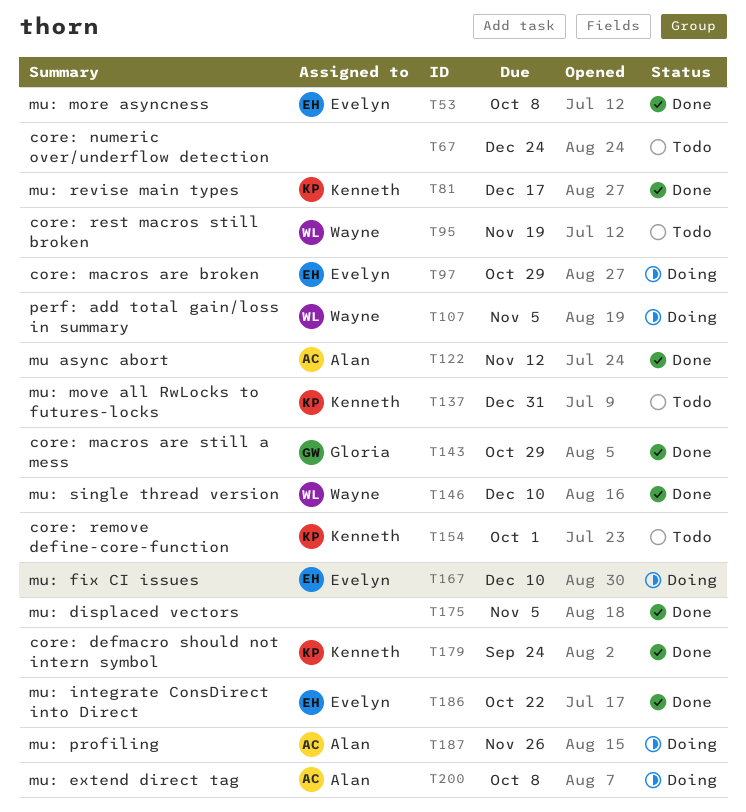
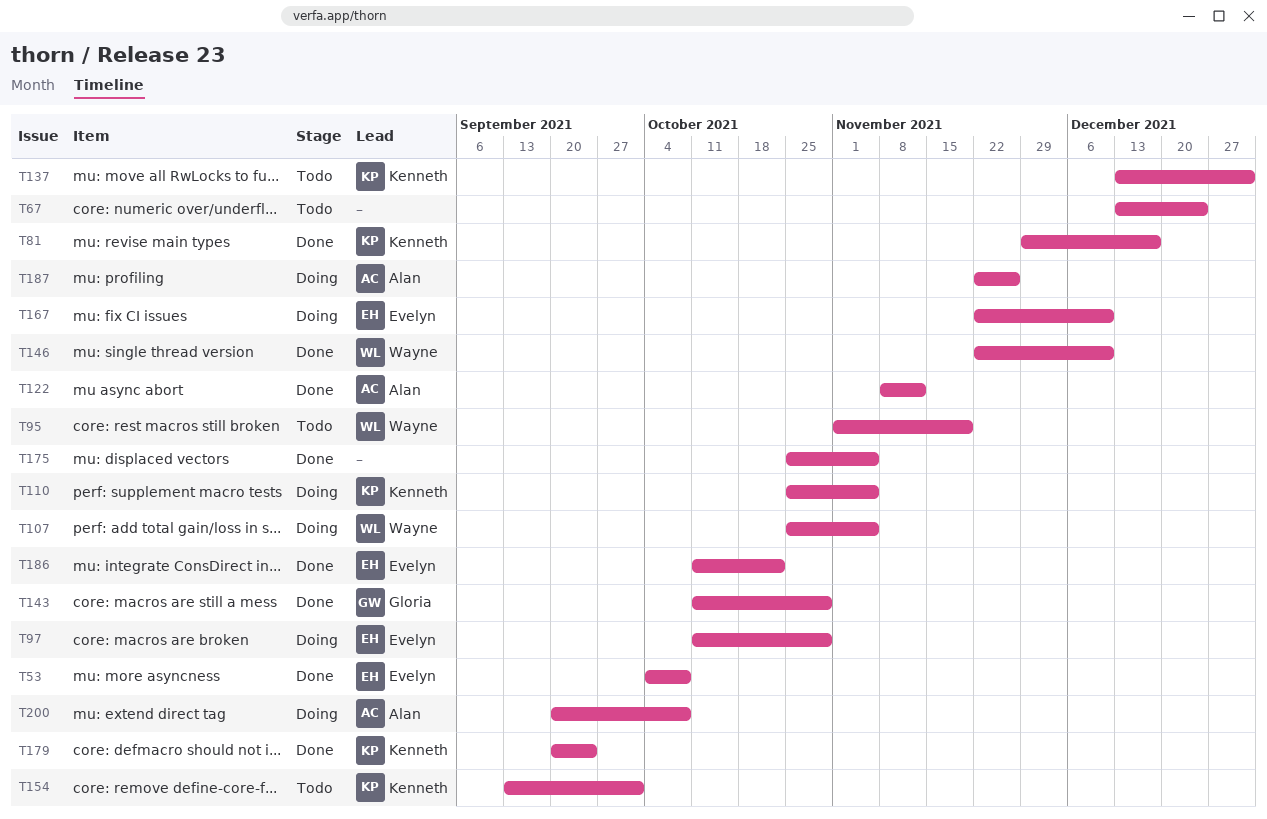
T110: none -> present

